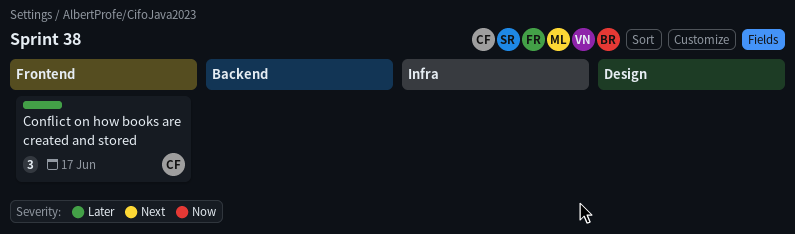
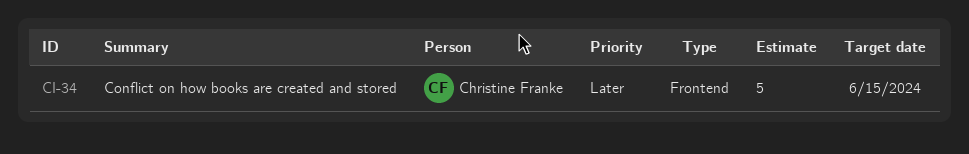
Conflict on how books are created and stored, estimate: 3 -> 5
Conflict on how books are created and stored, due: Jun 17 -> Jun 15

